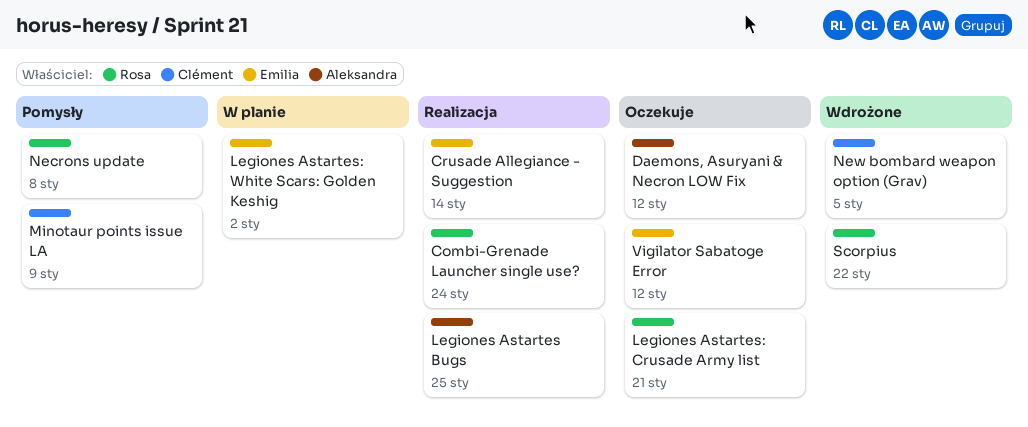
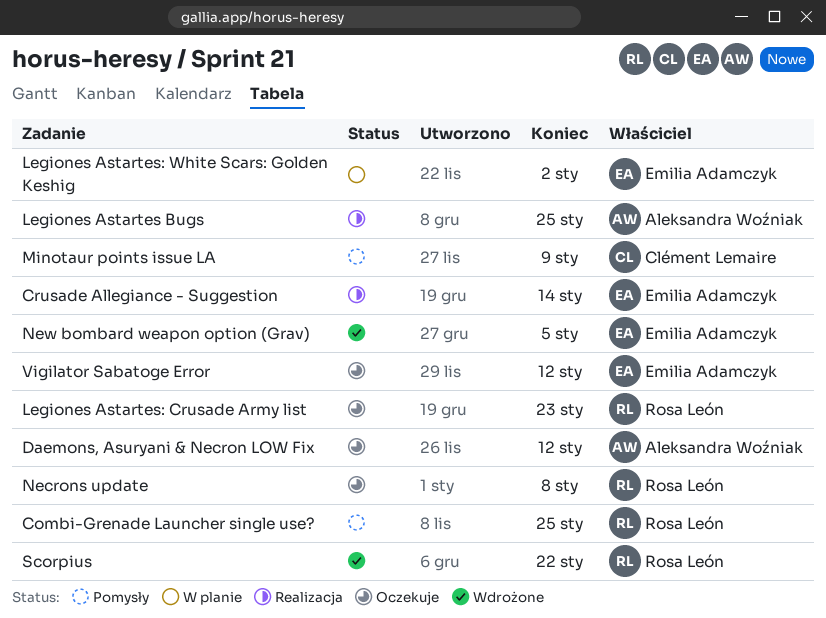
Combi-Grenade Launcher single use?, status: Realizacja -> Pomysły
Combi-Grenade Launcher single use?, due: Jan 24 -> Jan 25
Legiones Astartes: Crusade Army list, due: Jan 21 -> Jan 23
Necrons update, status: Pomysły -> Oczekuje
New bombard weapon option (Grav), owner: Clément Lemaire -> Emilia Adamczyk

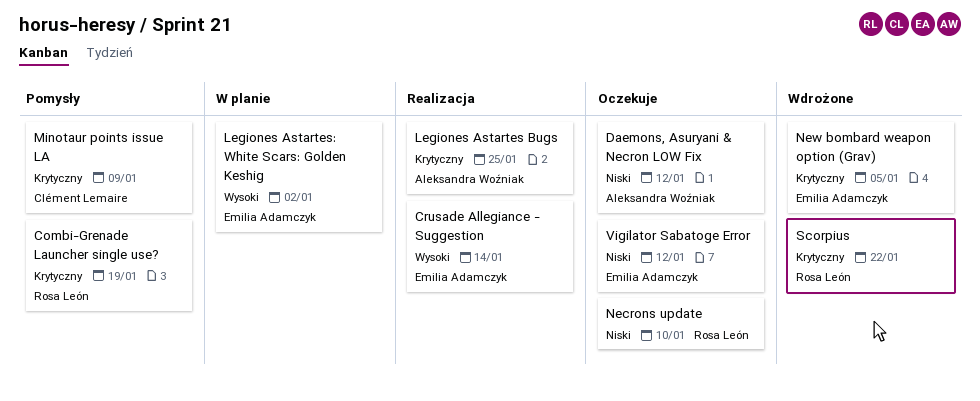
Combi-Grenade Launcher single use?, due: Jan 25 -> Jan 19
Legiones Astartes: Crusade Army list: present -> none
Necrons update, due: Jan 8 -> Jan 10

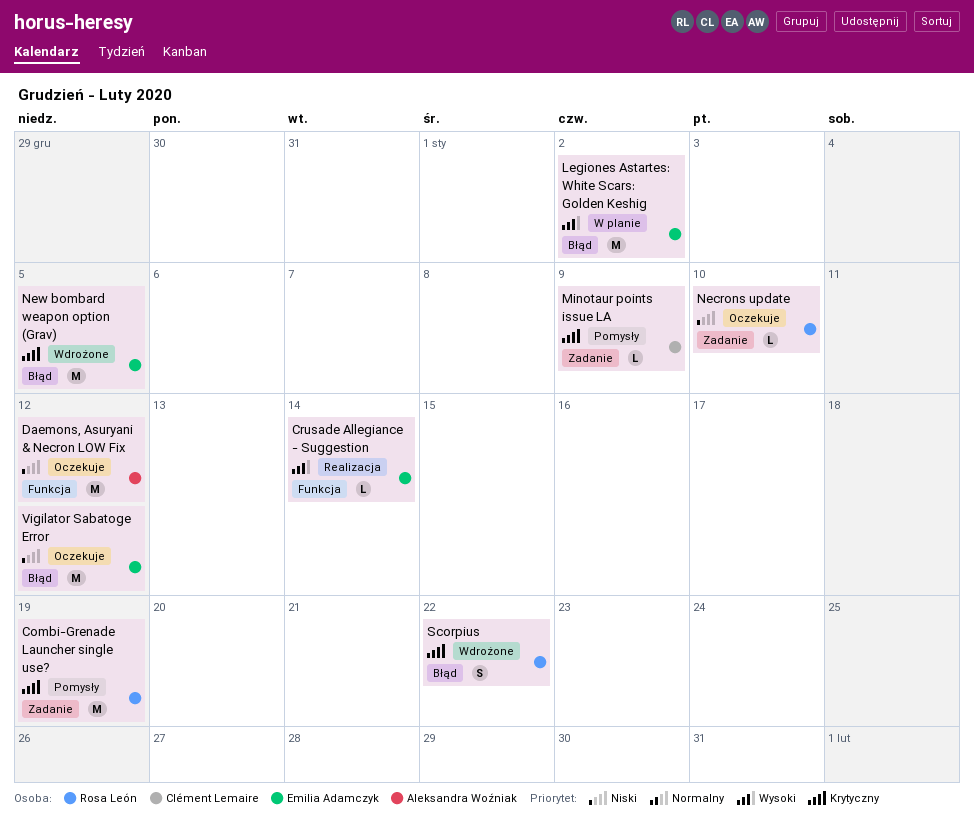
Legiones Astartes Bugs: present -> none

